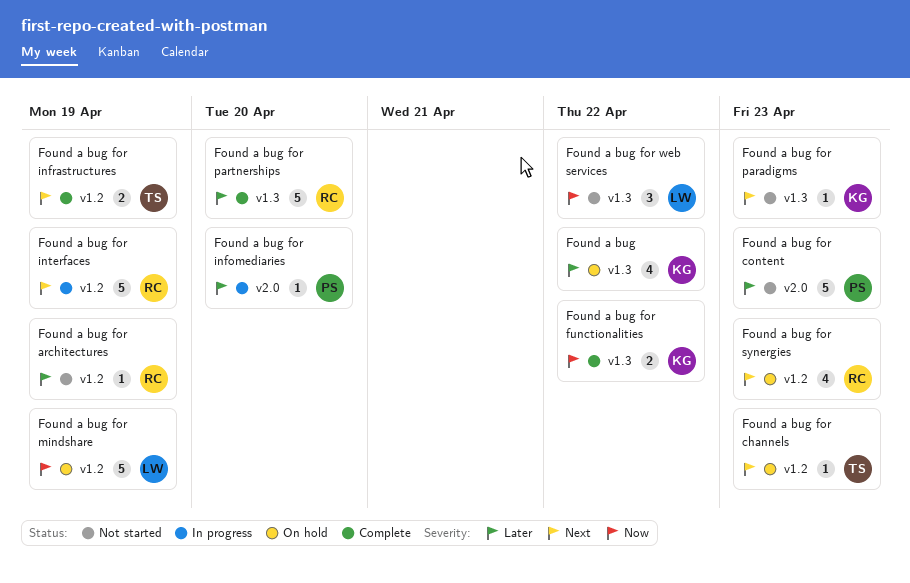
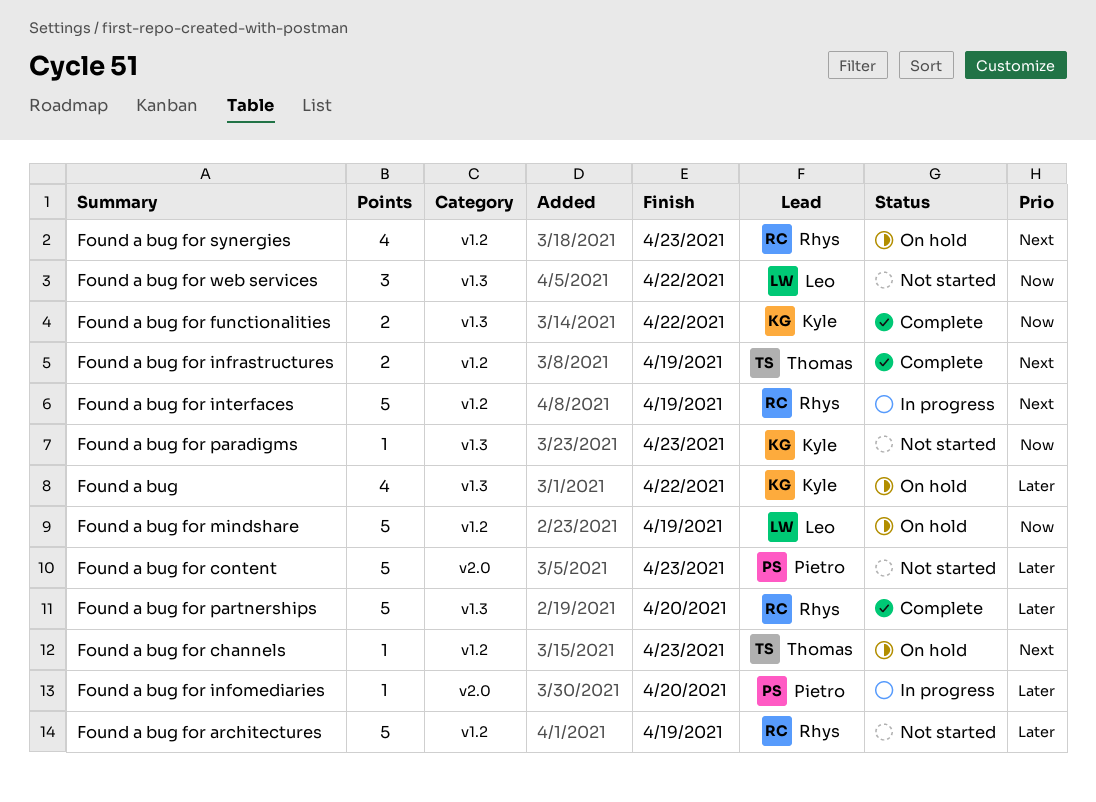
Found a bug for architectures, estimate: 1 -> 5
Found a bug for paradigms, priority: Next -> Now

